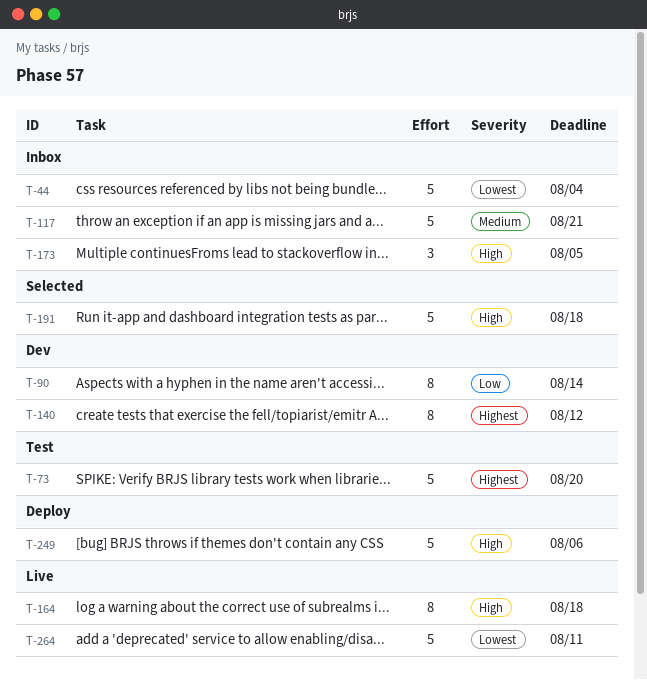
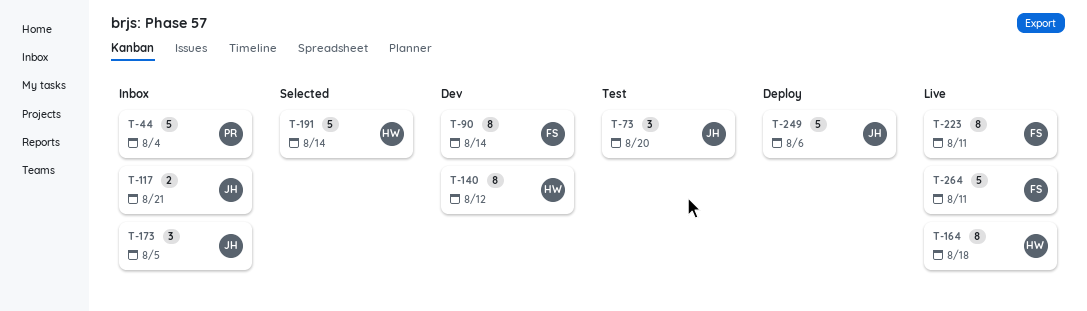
T-73, estimate: 5 -> 3
T-117, estimate: 5 -> 2
T-191, due: Aug 18 -> Aug 14
T-223: none -> present

